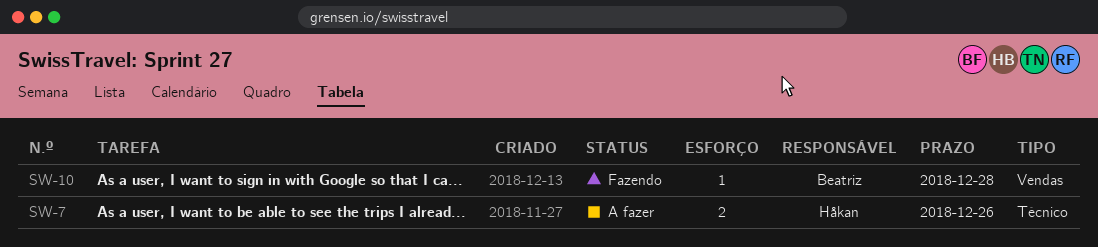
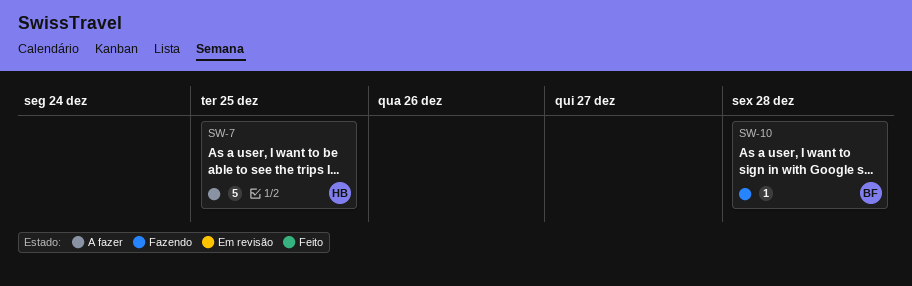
SW-7, estimate: 2 -> 5
SW-7, due: Dec 26 -> Dec 25

